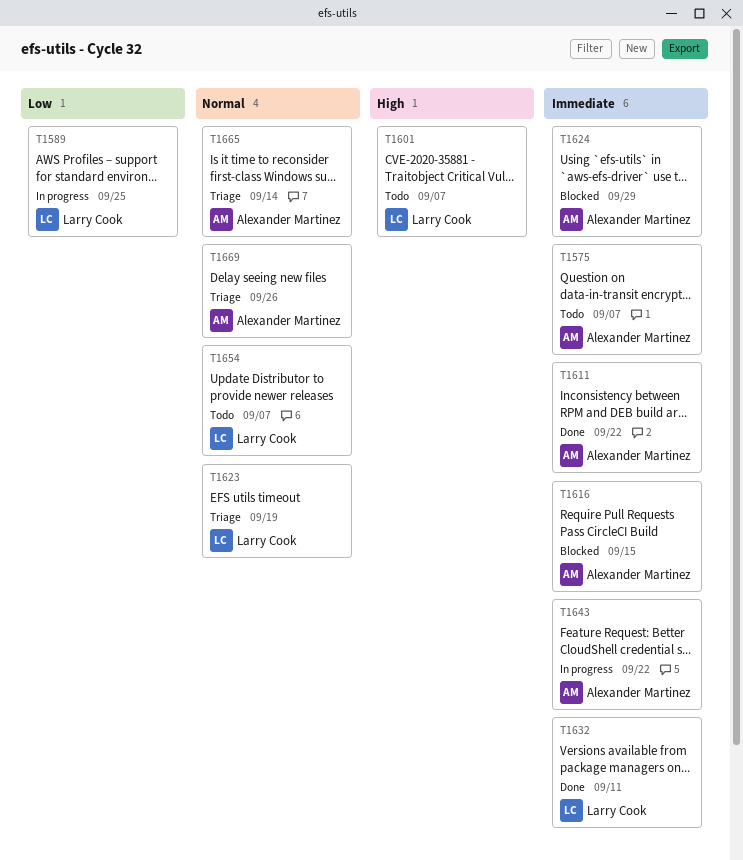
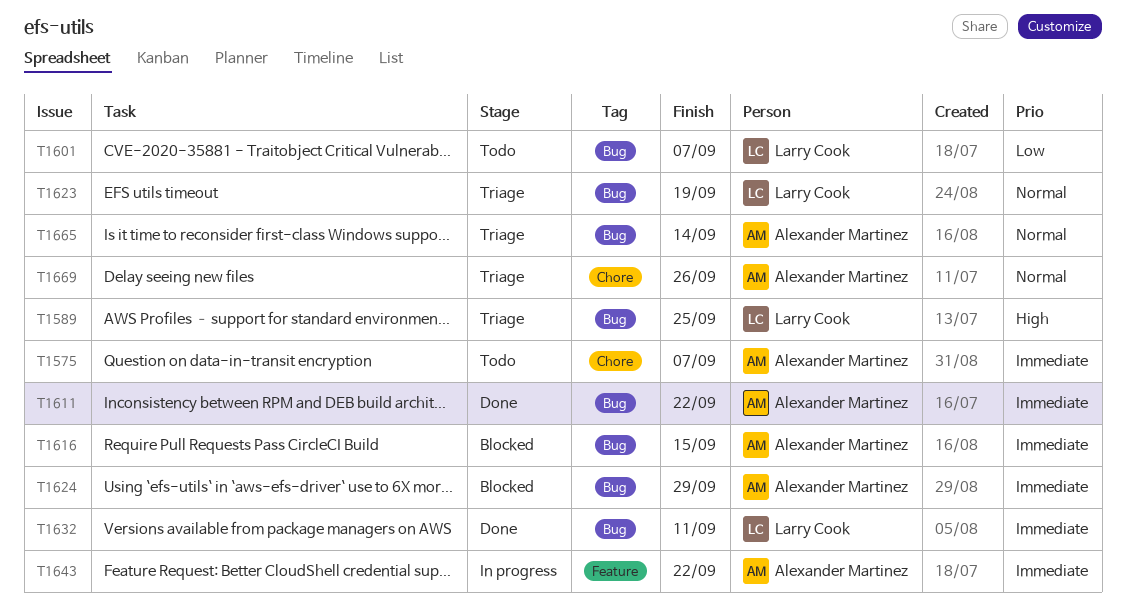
T1589, status: In progress -> Triage
T1589, priority: Low -> High
T1601, priority: High -> Low
T1654: present -> none

